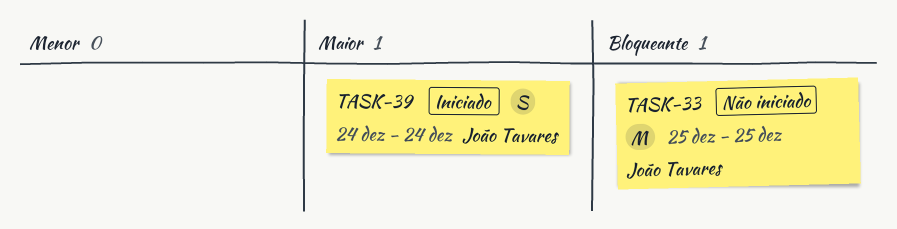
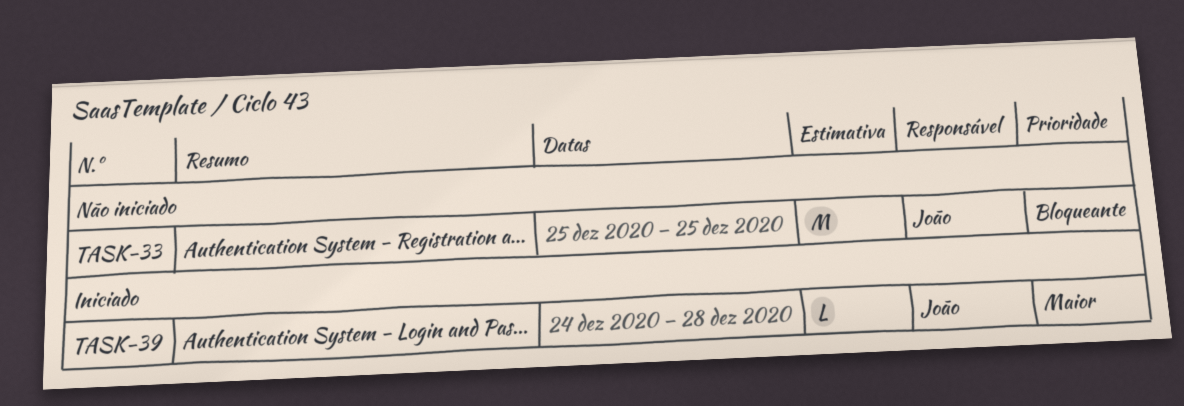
TASK-39, estimate: S -> L
TASK-39, due: Dec 24 -> Dec 28

